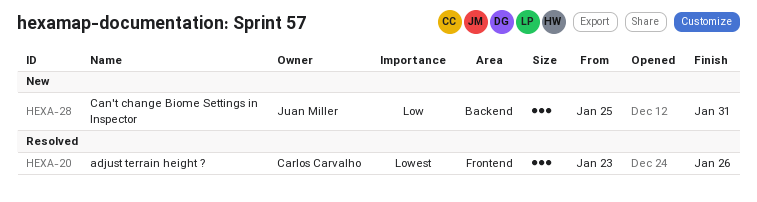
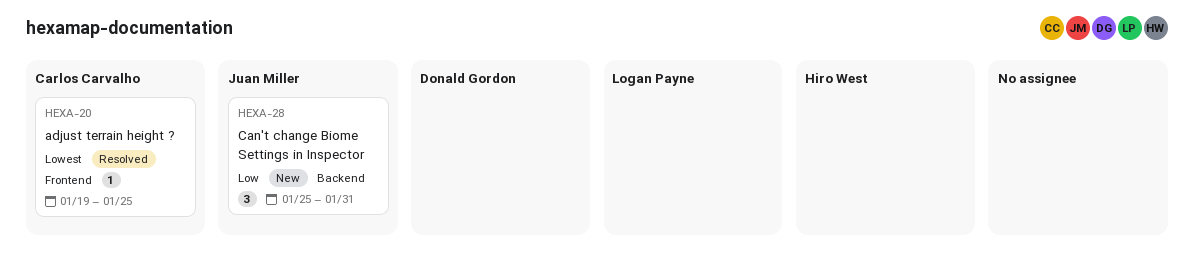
HEXA-20, estimate: 3 -> 1
HEXA-20, start: Jan 23 -> Jan 19
HEXA-20, due: Jan 26 -> Jan 25

